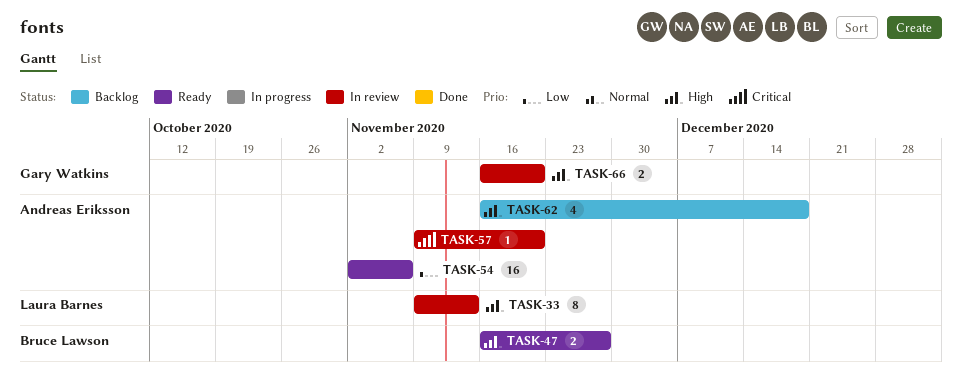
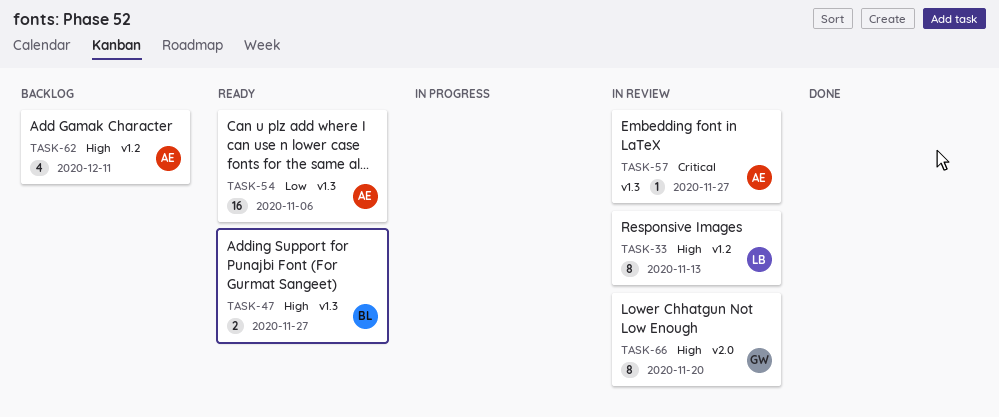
TASK-57, due: Nov 20 -> Nov 27
TASK-62, due: Dec 18 -> Dec 11
TASK-66, estimate: 2 -> 8

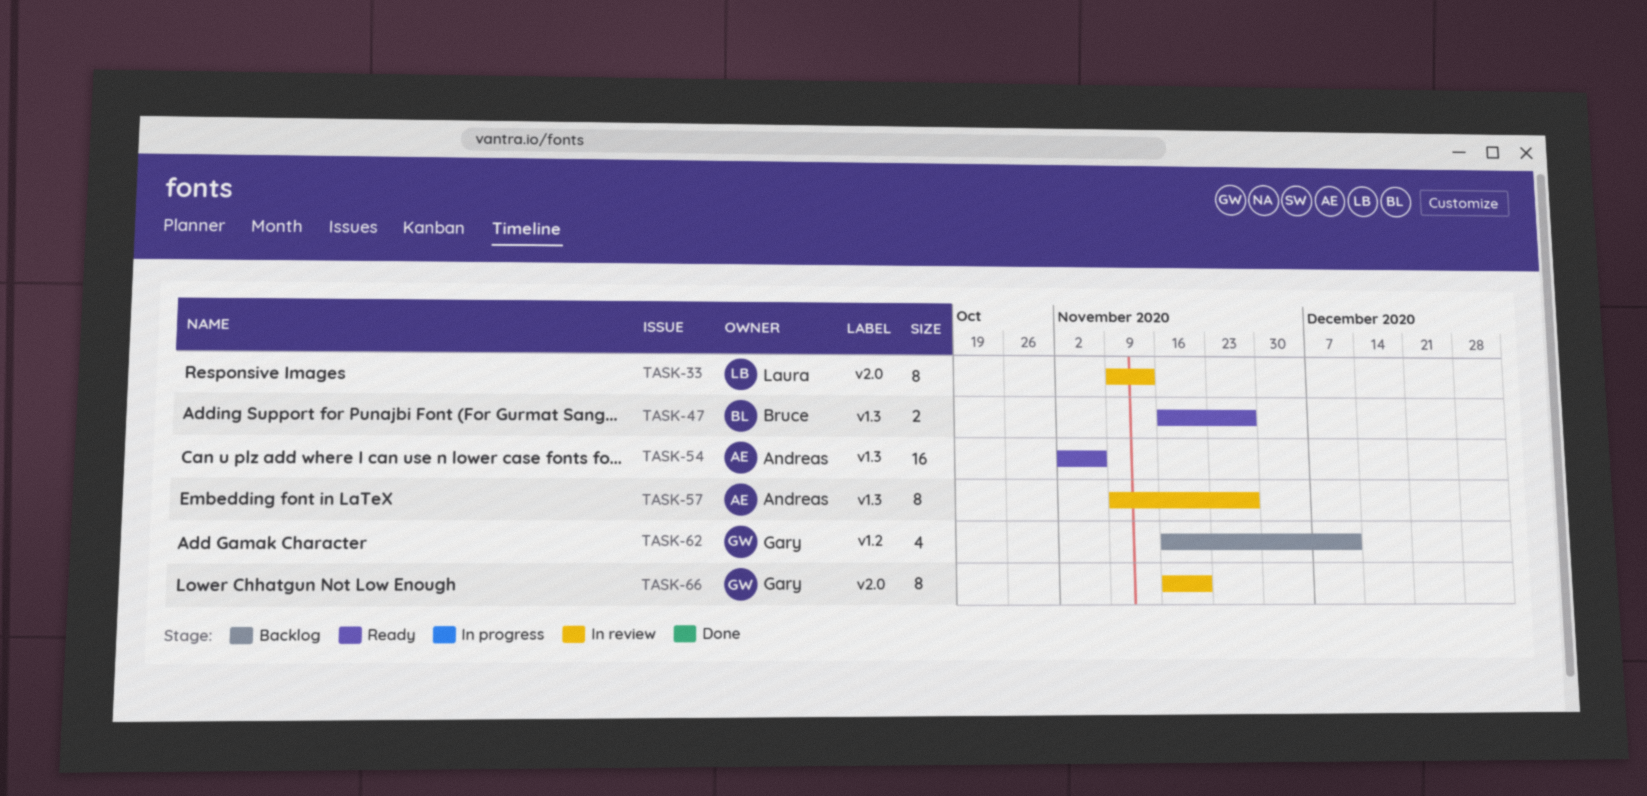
TASK-33, label: v1.2 -> v2.0
TASK-57, estimate: 1 -> 8
TASK-62, owner: Andreas -> Gary

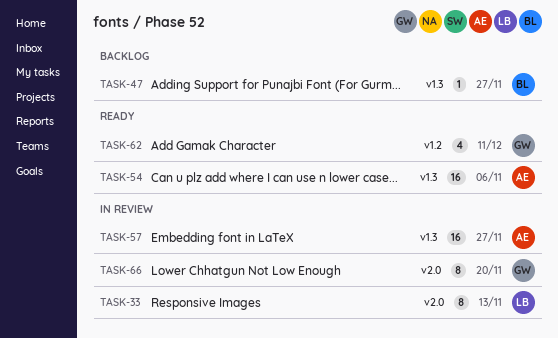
TASK-47, status: Ready -> Backlog
TASK-47, estimate: 2 -> 1
TASK-57, estimate: 8 -> 16
TASK-62, status: Backlog -> Ready

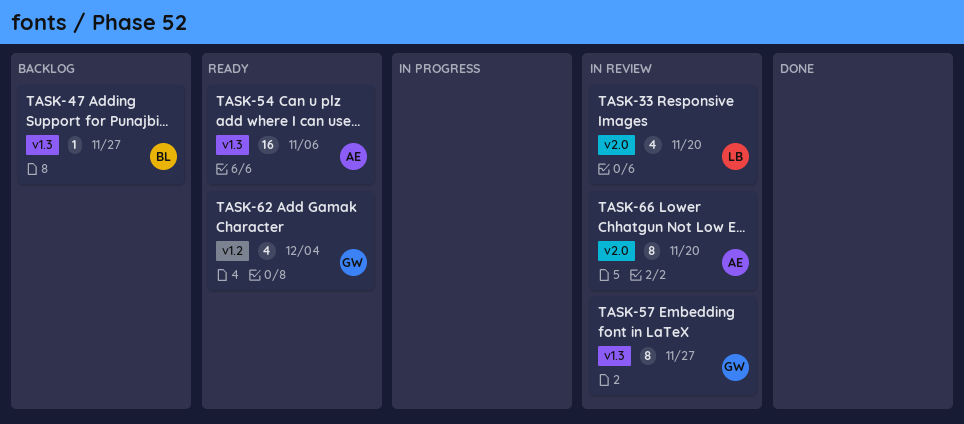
TASK-33, estimate: 8 -> 4
TASK-33, due: Nov 13 -> Nov 20
TASK-57, owner: AE -> GW
TASK-57, estimate: 16 -> 8
TASK-62, due: Dec 11 -> Dec 4
TASK-66, owner: GW -> AE

